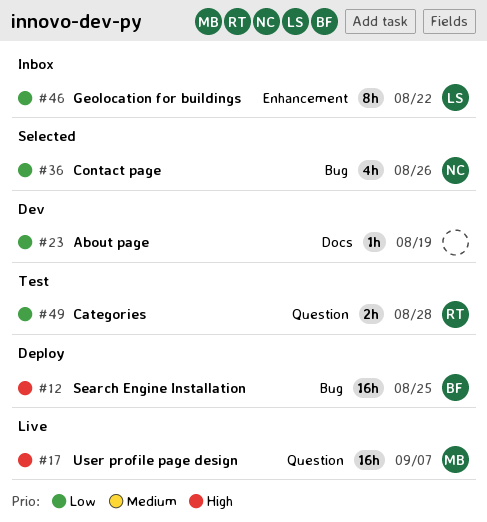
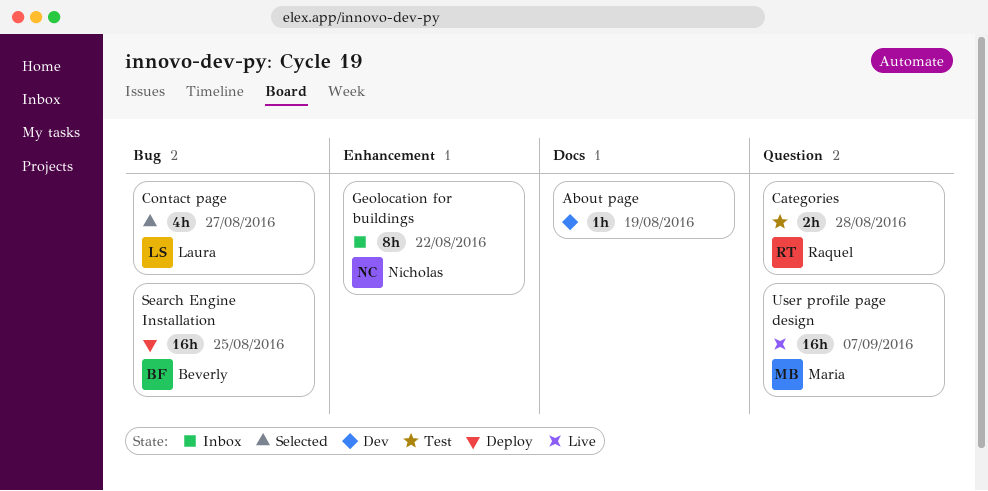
Contact page, owner: Nicholas -> Laura
Contact page, due: Aug 26 -> Aug 27
Geolocation for buildings, owner: Laura -> Nicholas

